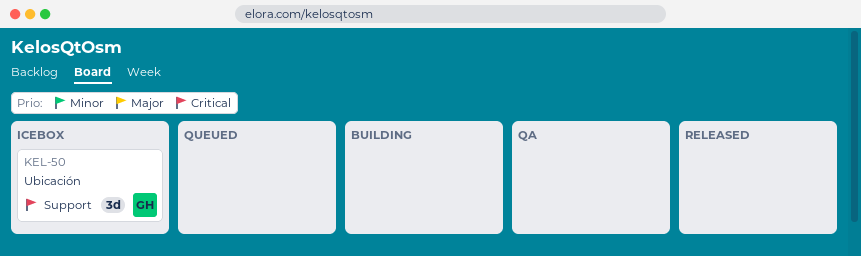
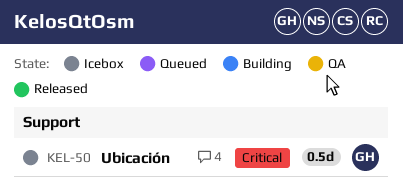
KEL-50, estimate: 3d -> 0.5d

